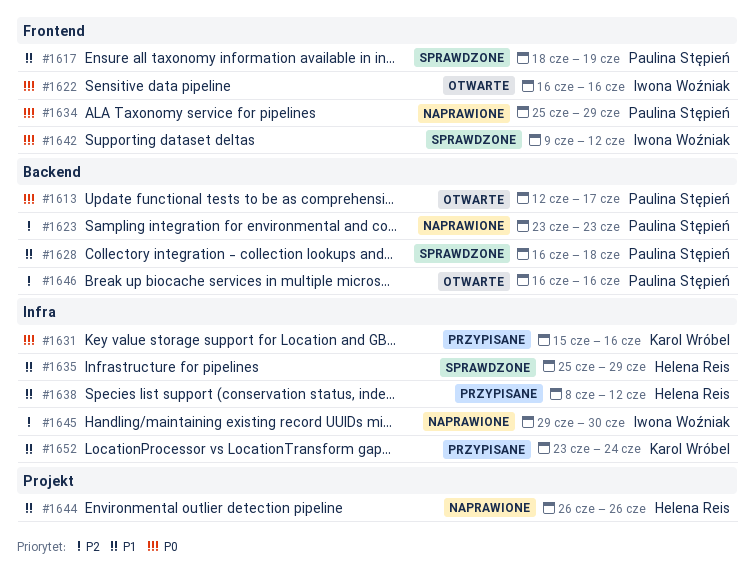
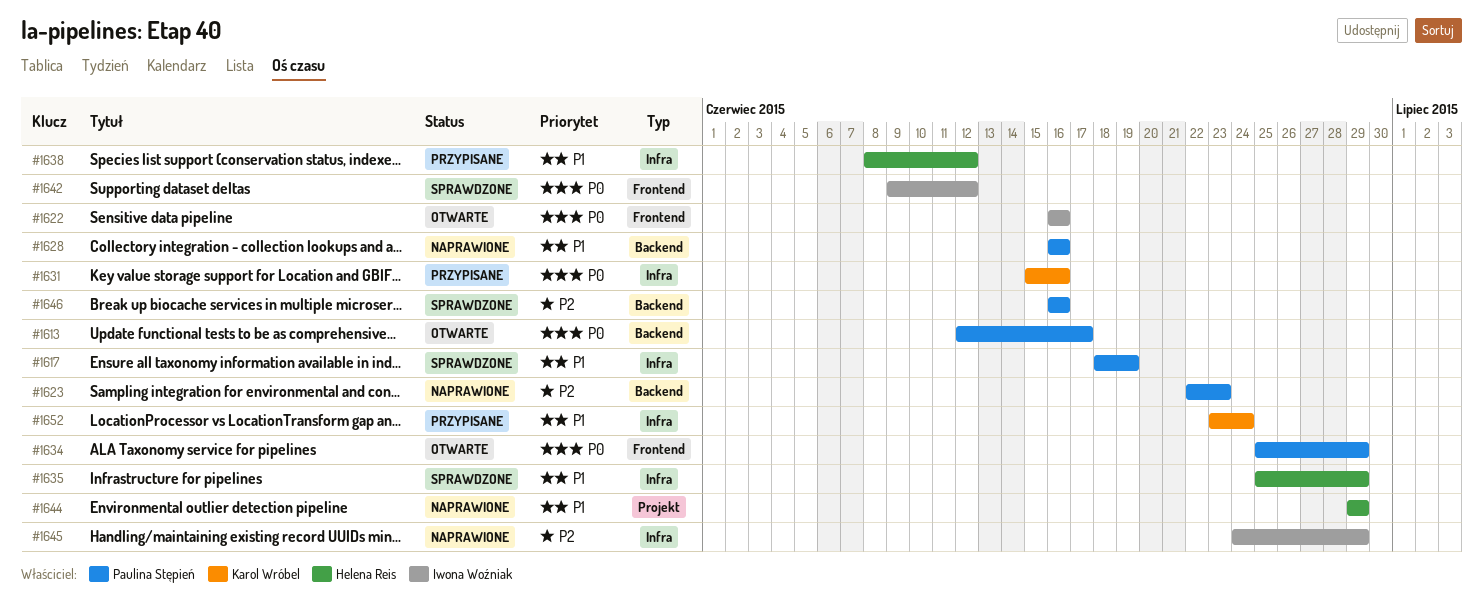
#1617, label: Frontend -> Infra
#1623, start: Jun 23 -> Jun 22
#1628, status: Sprawdzone -> Naprawione
#1628, due: Jun 18 -> Jun 16
#1634, status: Naprawione -> Otwarte
#1644, start: Jun 26 -> Jun 29
#1644, due: Jun 26 -> Jun 29
#1645, start: Jun 29 -> Jun 24
#1645, due: Jun 30 -> Jun 29
#1646, status: Otwarte -> Sprawdzone

